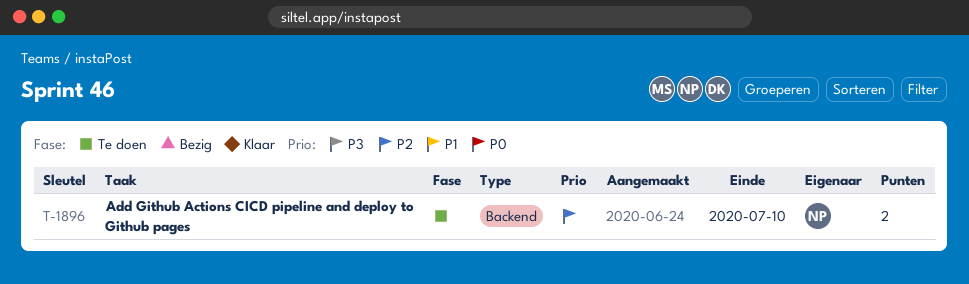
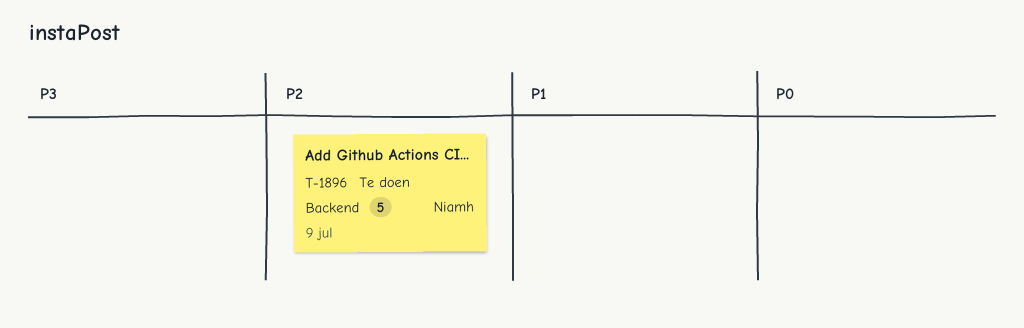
T-1896, estimate: 2 -> 5
T-1896, due: Jul 10 -> Jul 9

